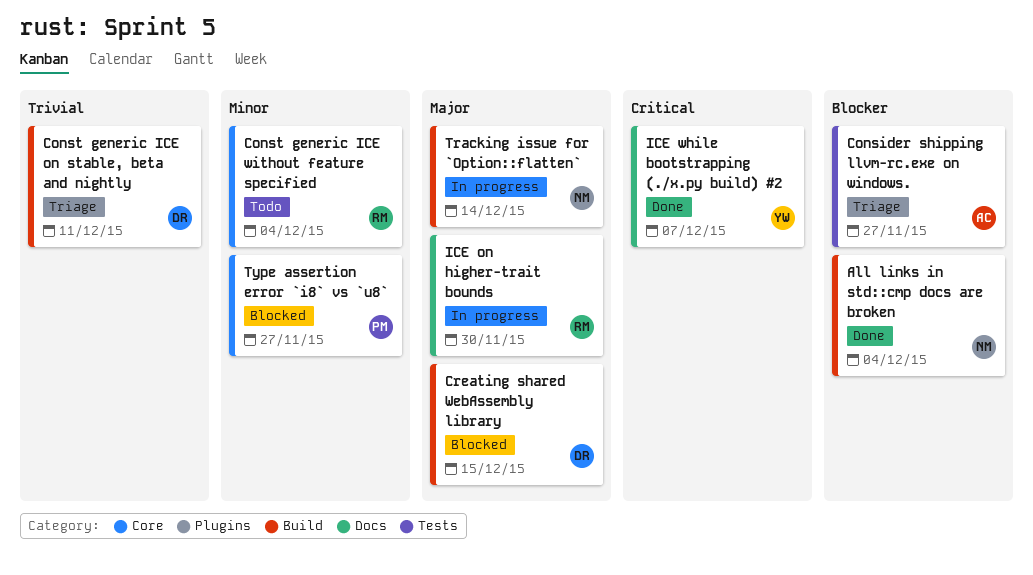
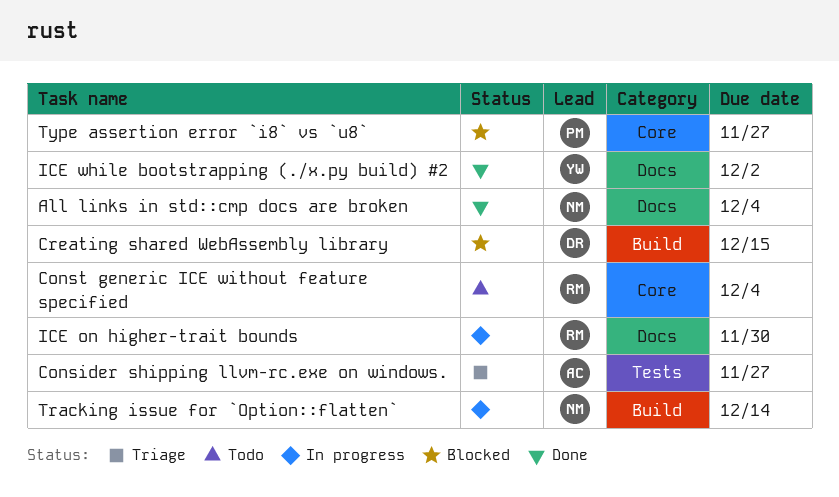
All links in std::cmp docs are broken, label: Build -> Docs
Const generic ICE on stable, beta and nightly: present -> none
ICE while bootstrapping (./x.py build) #2, due: Dec 7 -> Dec 2

